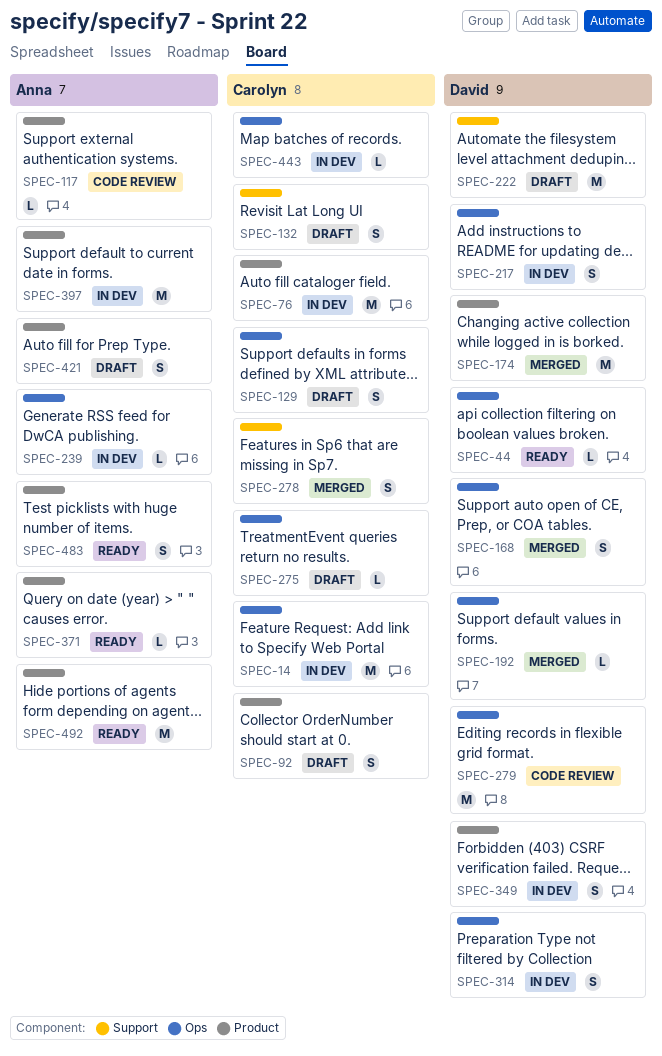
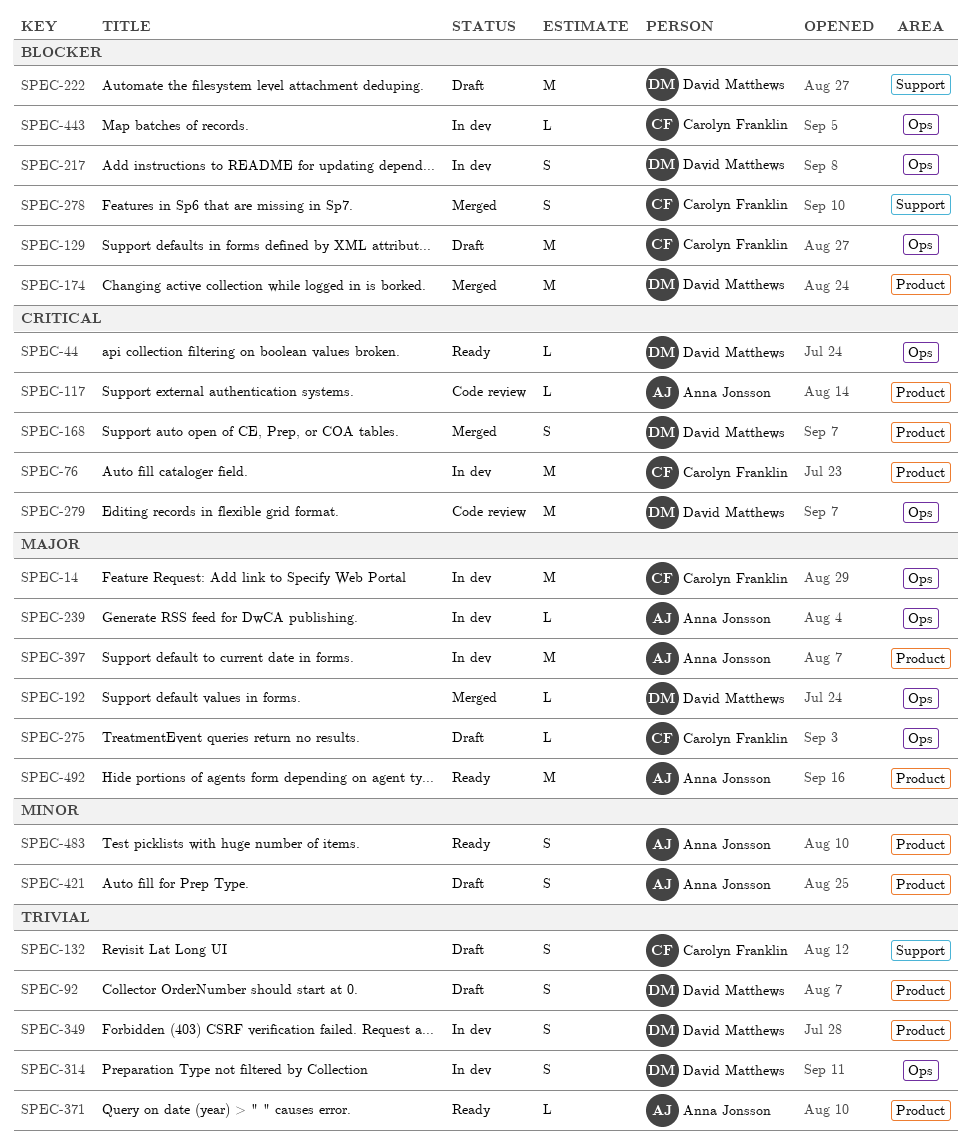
SPEC-92, owner: Carolyn Franklin -> David Matthews
SPEC-129, estimate: S -> M
SPEC-168, label: Ops -> Product

